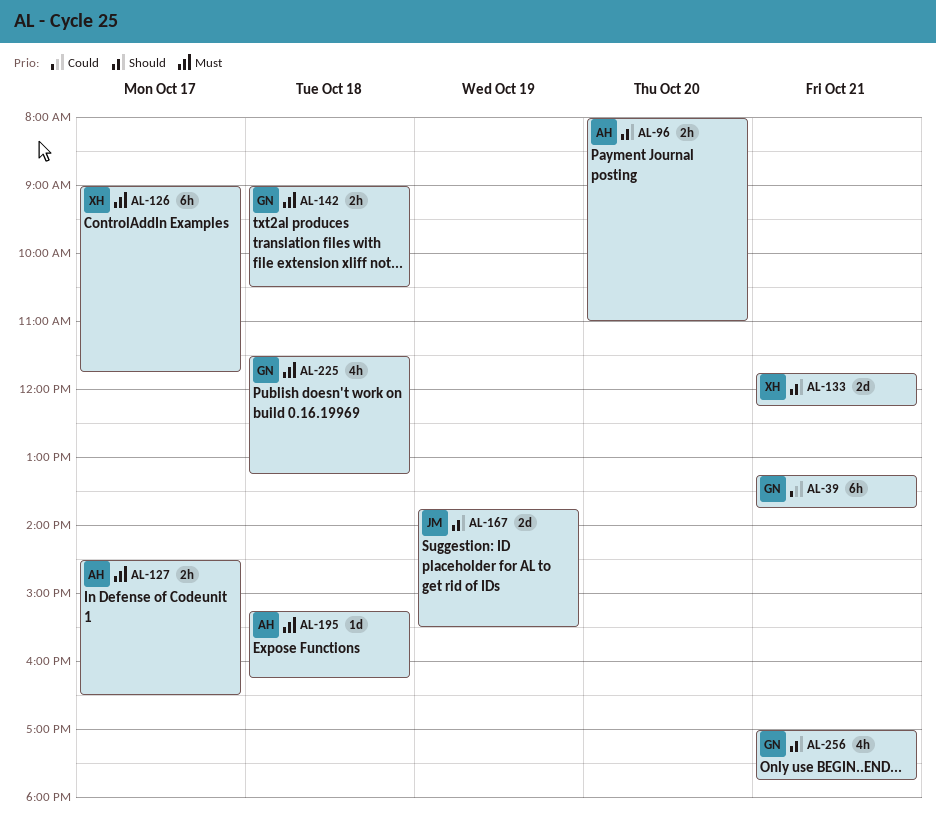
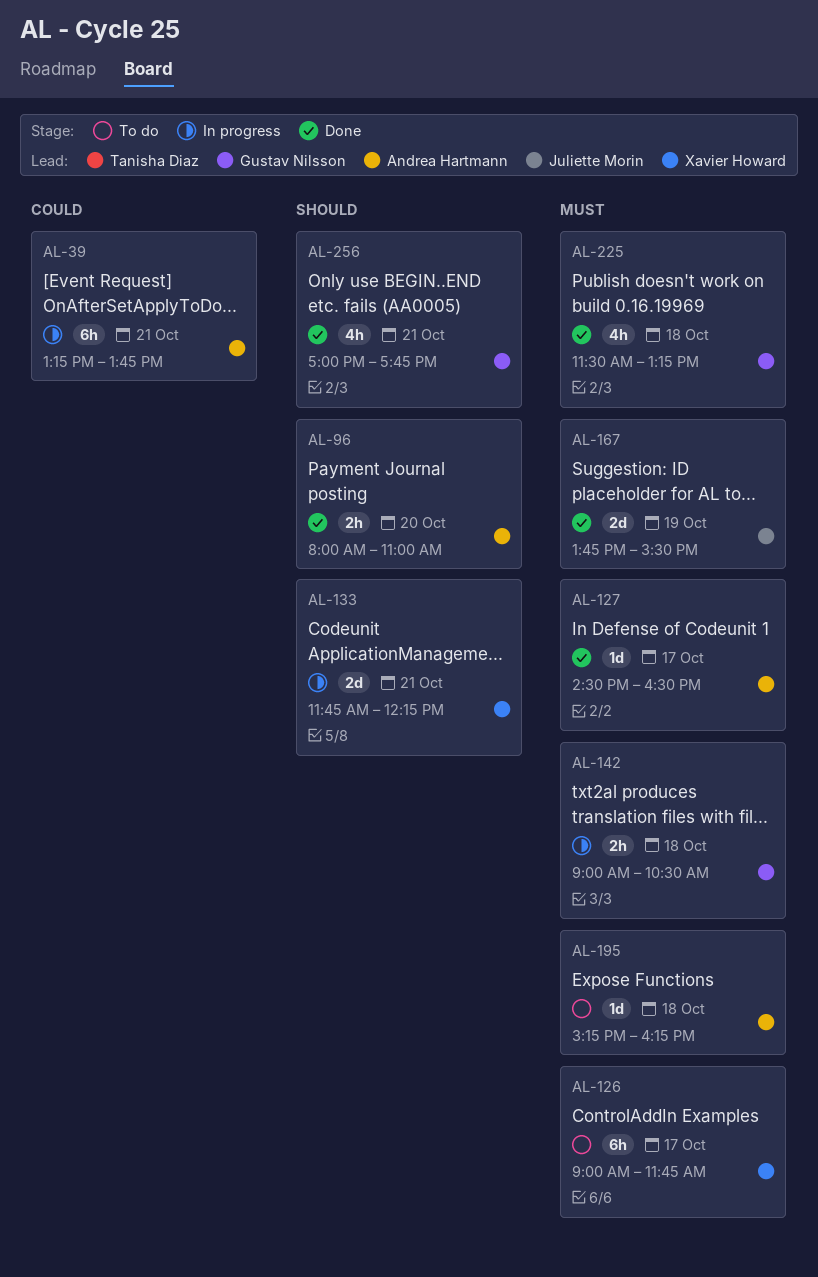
AL-39, owner: Gustav Nilsson -> Andrea Hartmann
AL-127, estimate: 2h -> 1d
AL-167, priority: Should -> Must

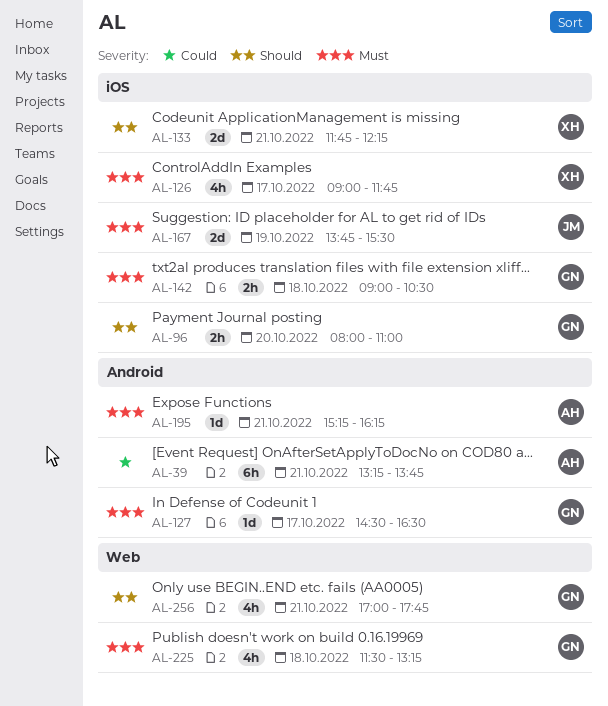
AL-96, owner: Andrea Hartmann -> Gustav Nilsson
AL-126, estimate: 6h -> 4h
AL-127, owner: Andrea Hartmann -> Gustav Nilsson
AL-195, day: Oct 18 -> Oct 21

